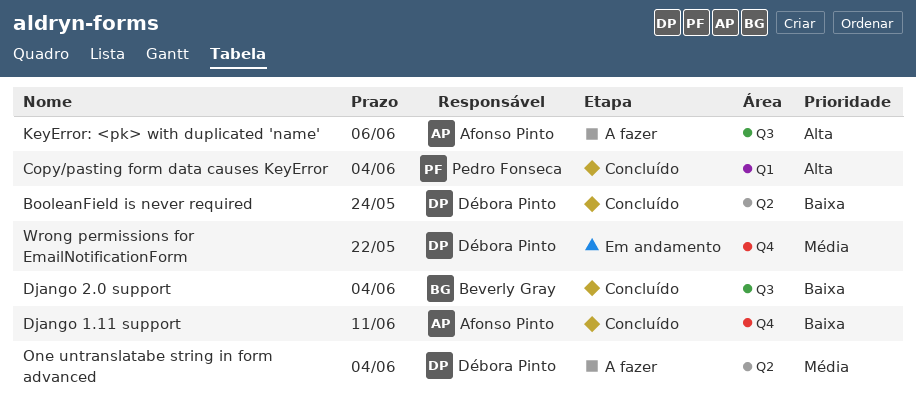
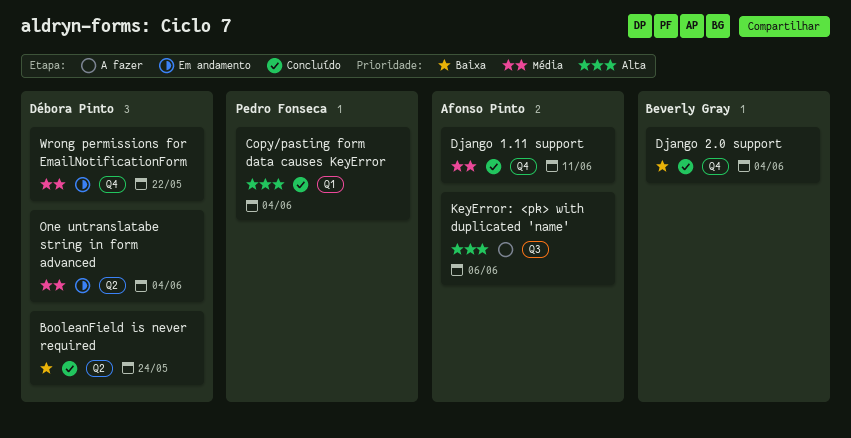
Django 1.11 support, priority: Baixa -> Média
Django 2.0 support, label: Q3 -> Q4
One untranslatabe string in form advanced, status: A fazer -> Em andamento

